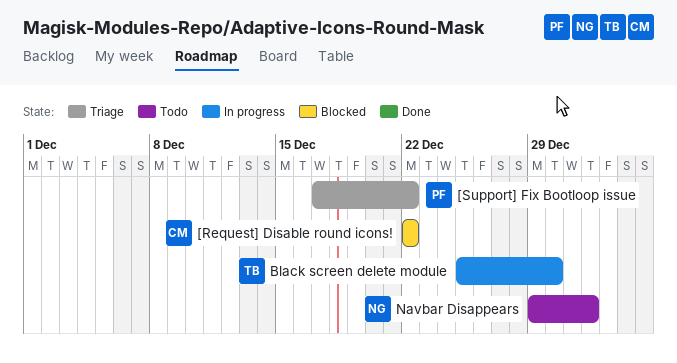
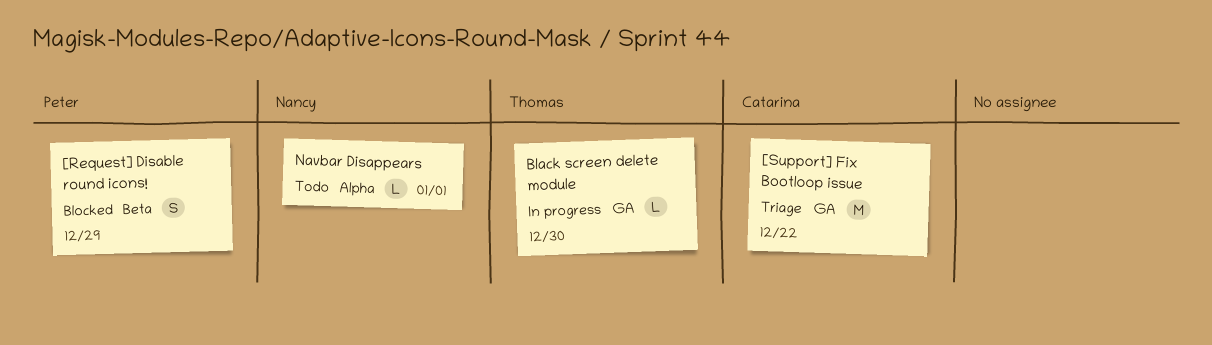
[Request] Disable round icons!, owner: Catarina -> Peter
[Request] Disable round icons!, due: Dec 22 -> Dec 29
[Support] Fix Bootloop issue, owner: Peter -> Catarina

